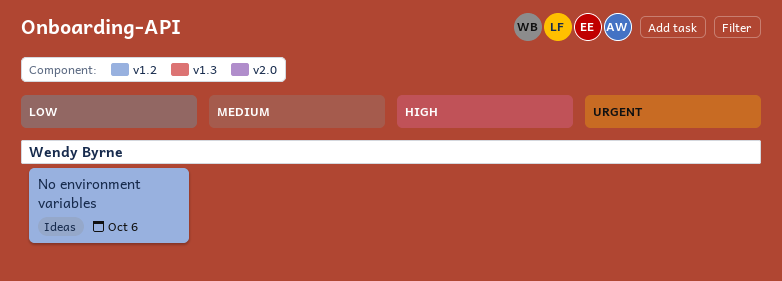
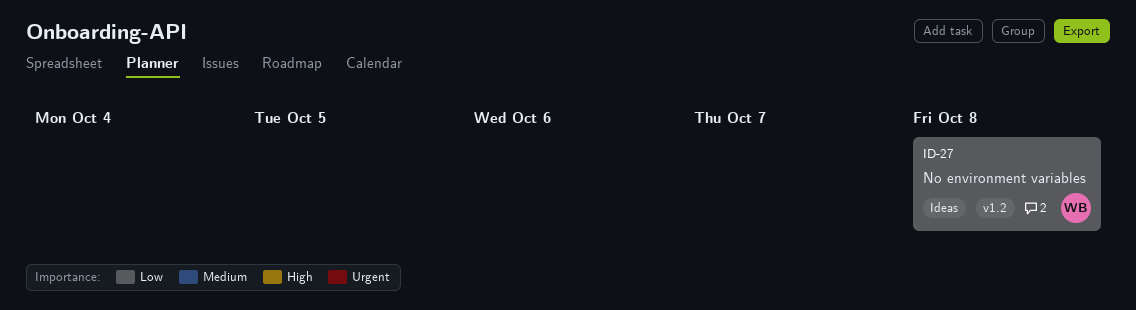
No environment variables, due: Oct 6 -> Oct 8

